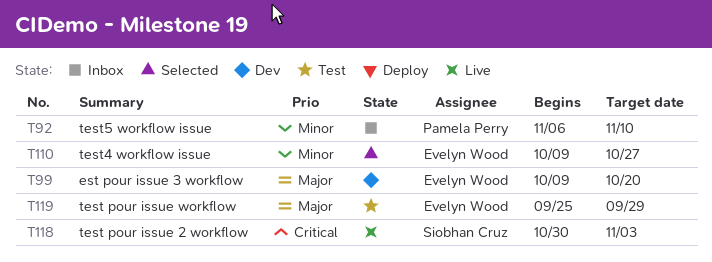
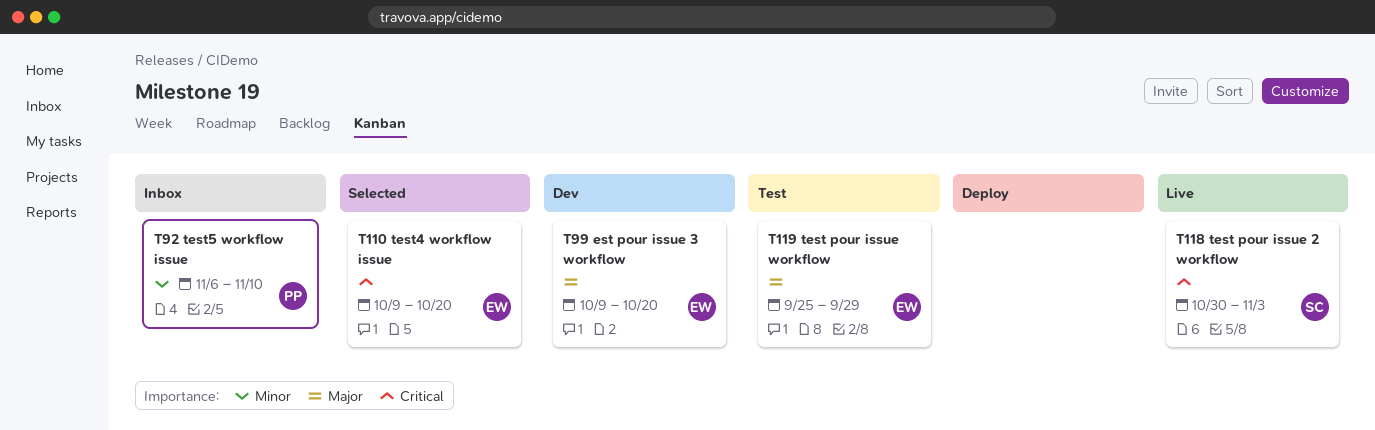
T110, priority: Minor -> Critical
T110, due: Oct 27 -> Oct 20

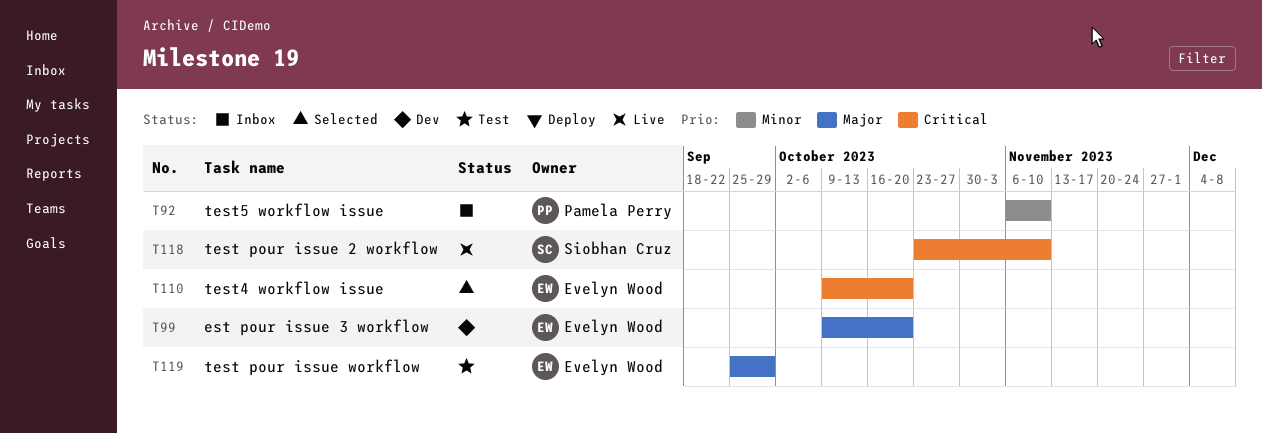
T118, start: Oct 30 -> Oct 23
T118, due: Nov 3 -> Nov 10

